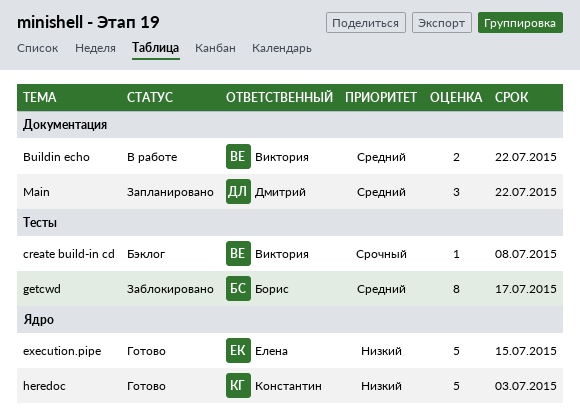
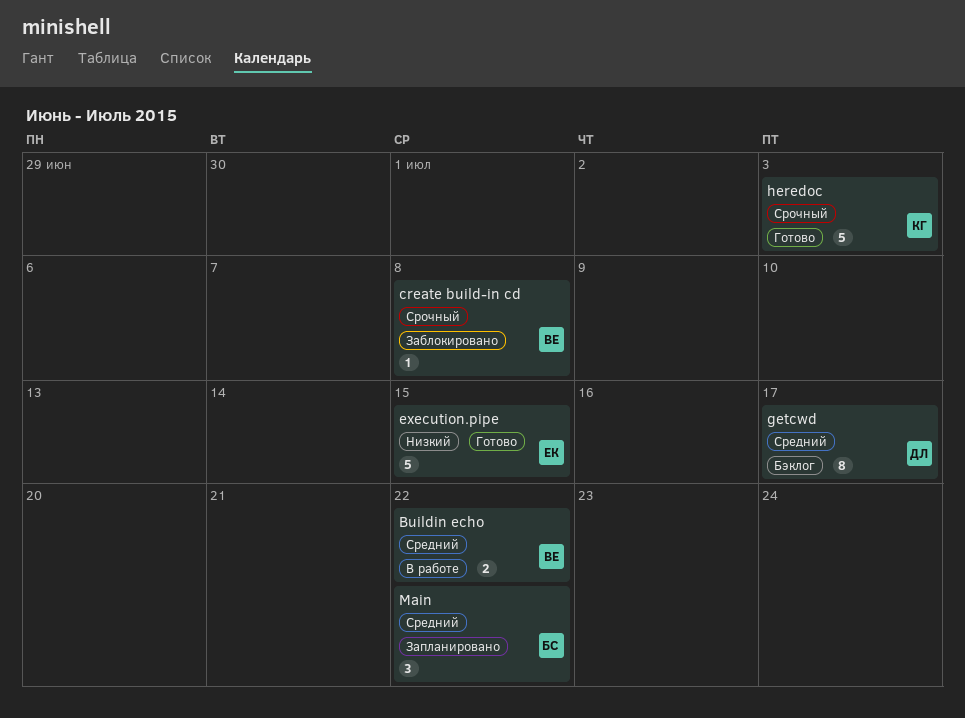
create build-in cd, status: Бэклог -> Заблокировано
getcwd, status: Заблокировано -> Бэклог
getcwd, owner: Борис -> Дмитрий
heredoc, priority: Низкий -> Срочный
Main, owner: Дмитрий -> Борис

